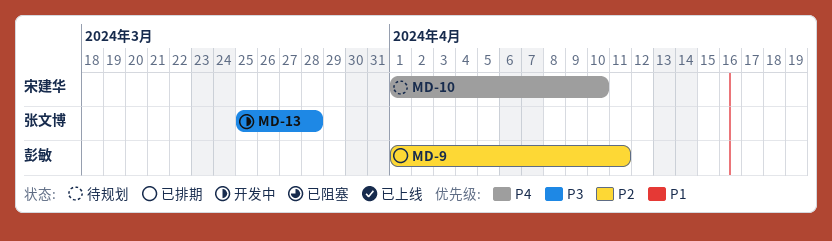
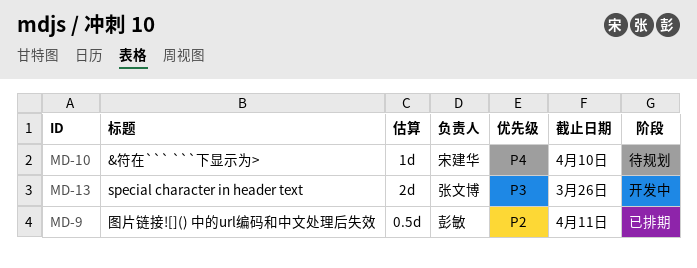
MD-13, due: Mar 28 -> Mar 26

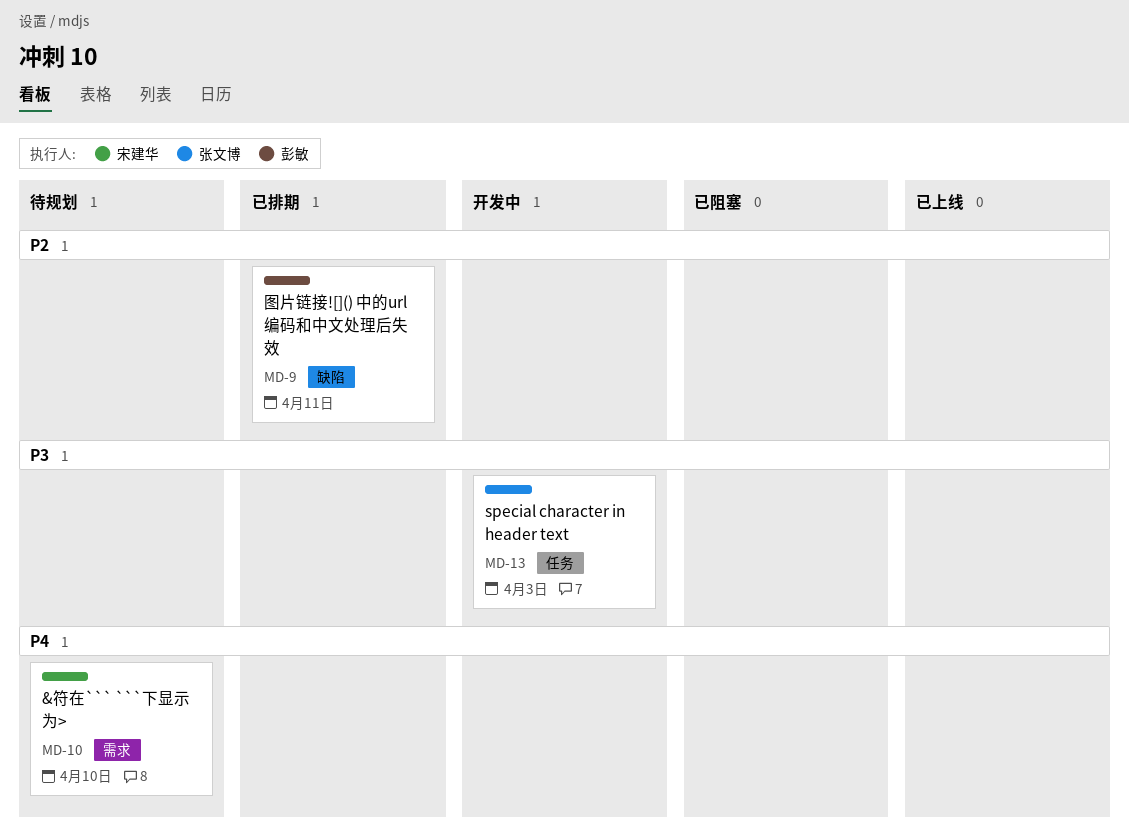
MD-13, due: Mar 26 -> Apr 3

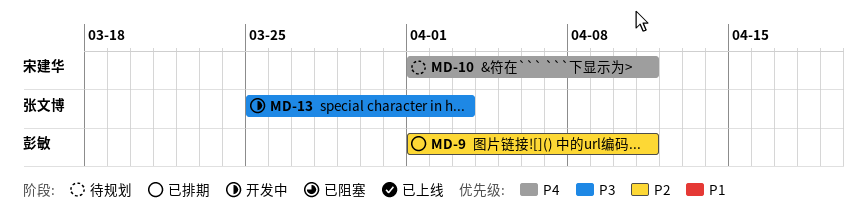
MD-10, due: Apr 10 -> Apr 11

